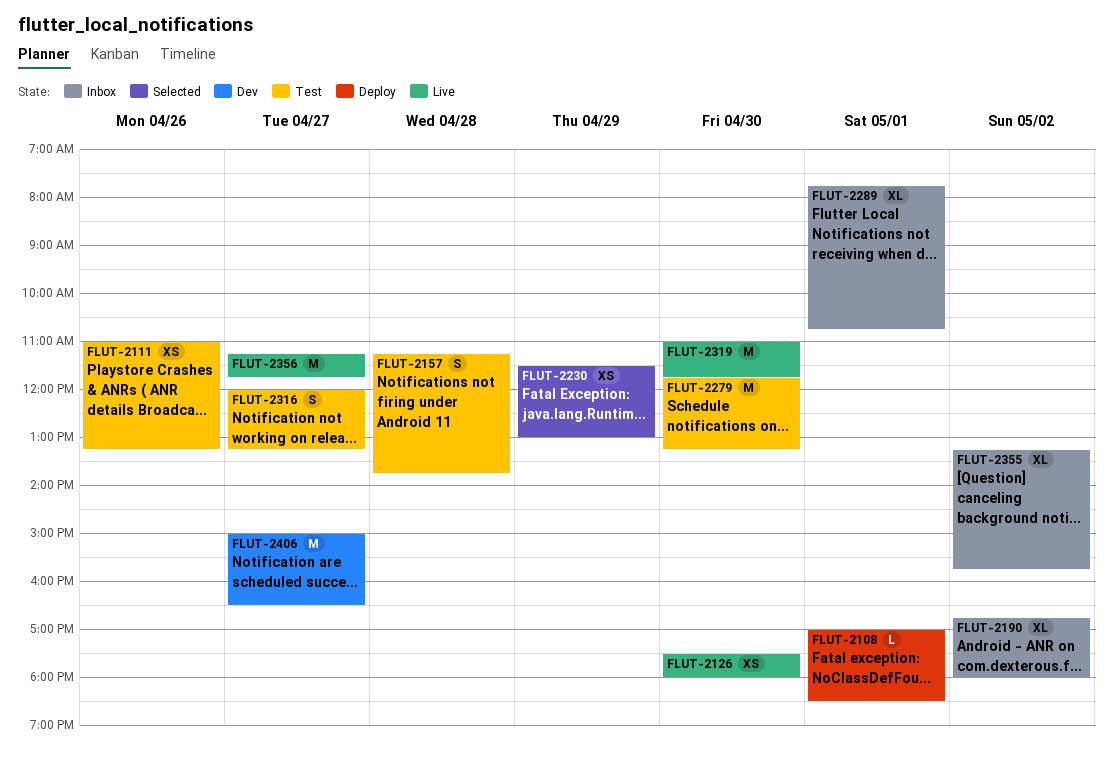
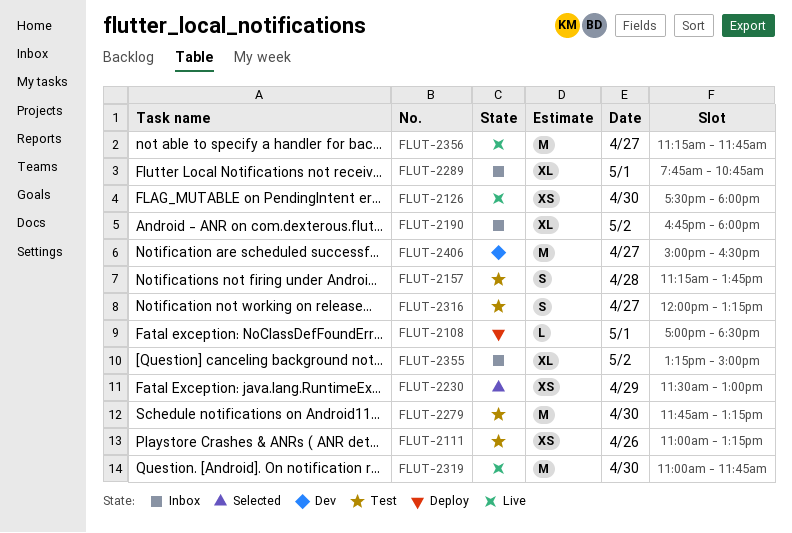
FLUT-2355, ends: 15:45 -> 15:00

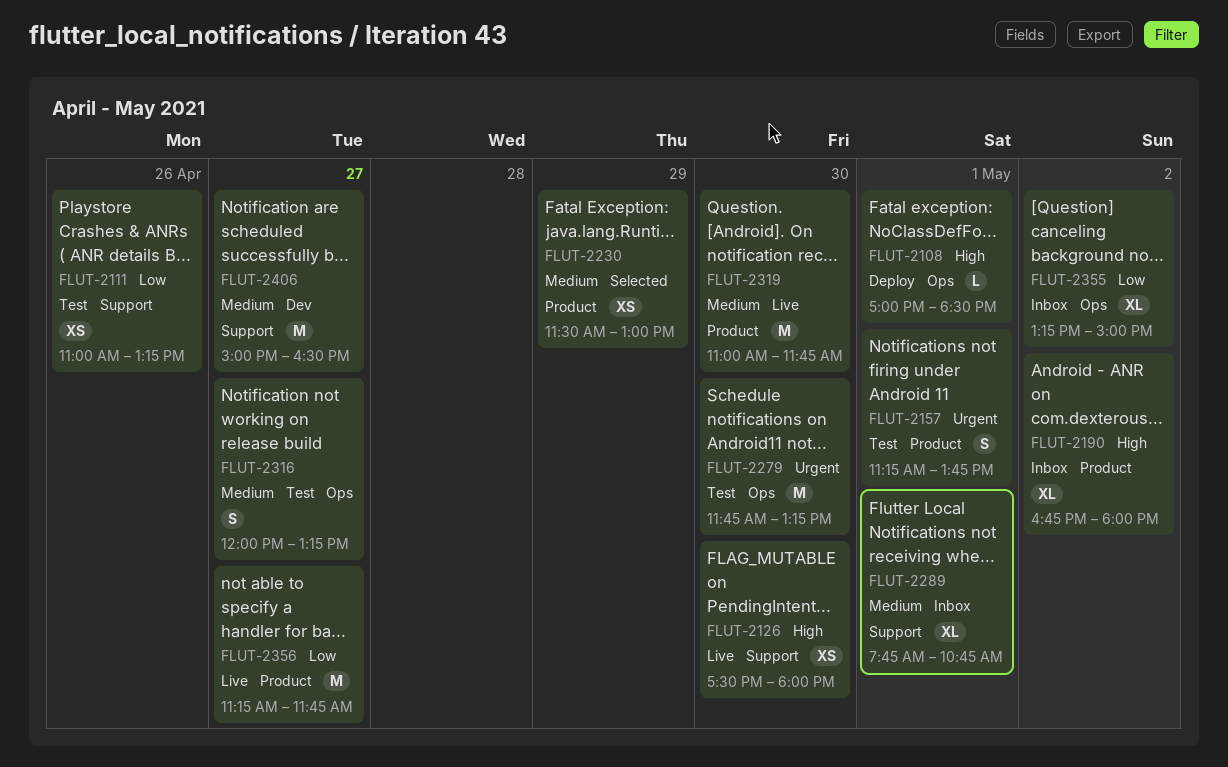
FLUT-2157, day: Apr 28 -> May 1

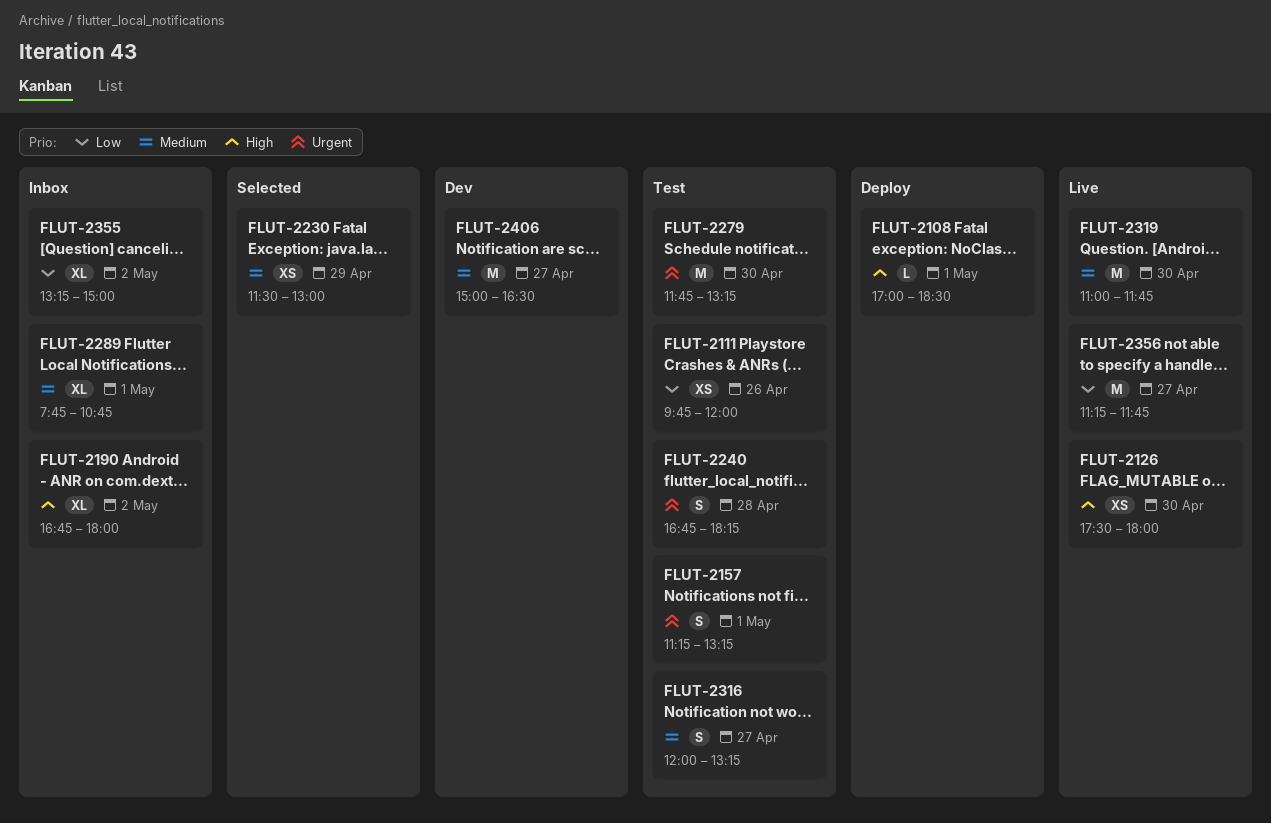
FLUT-2111, begins: 11:00 -> 09:45
FLUT-2111, ends: 13:15 -> 12:00
FLUT-2157, ends: 13:45 -> 13:15
FLUT-2240: none -> present

